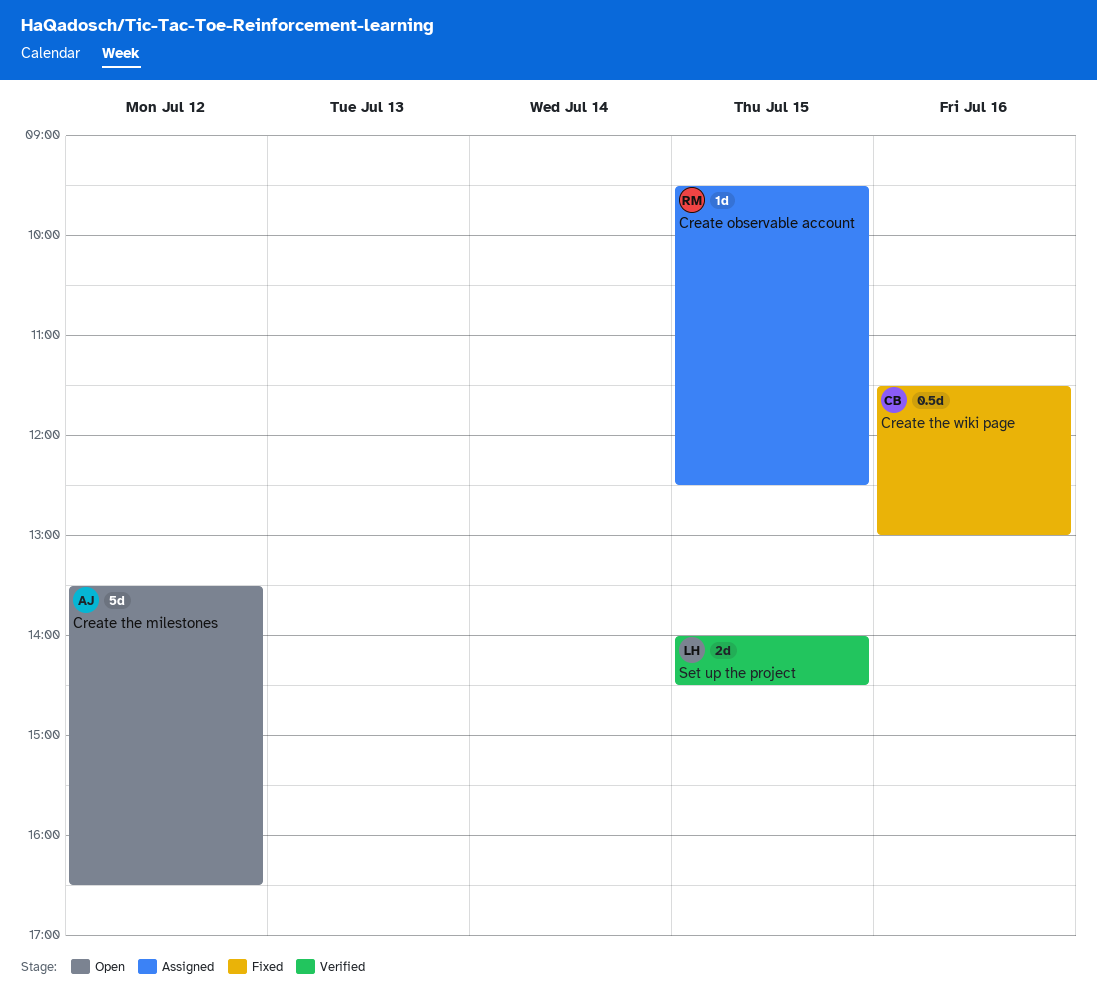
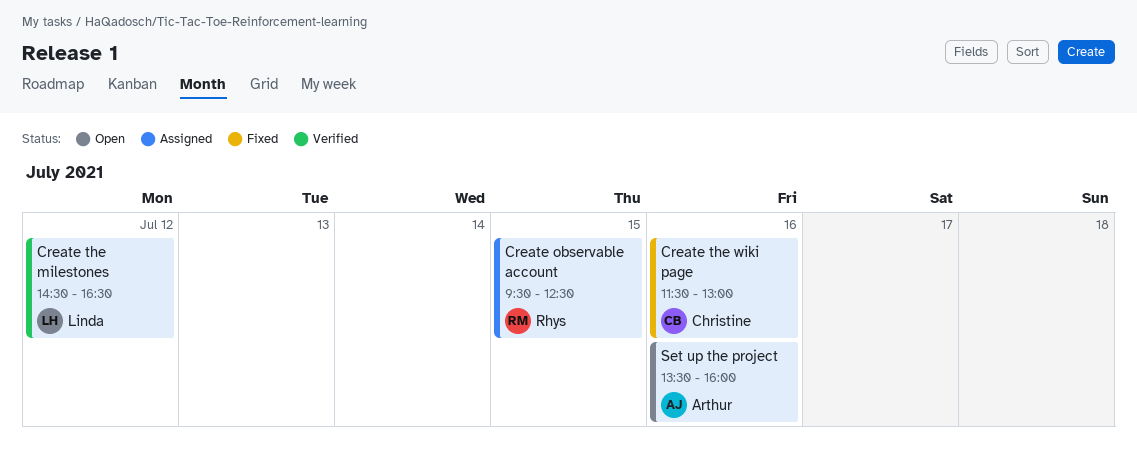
Create the milestones, status: Open -> Verified
Create the milestones, owner: Arthur -> Linda
Create the milestones, begins: 13:30 -> 14:30
Set up the project, status: Verified -> Open
Set up the project, owner: Linda -> Arthur
Set up the project, day: Jul 15 -> Jul 16
Set up the project, begins: 14:00 -> 13:30
Set up the project, ends: 14:30 -> 16:00

